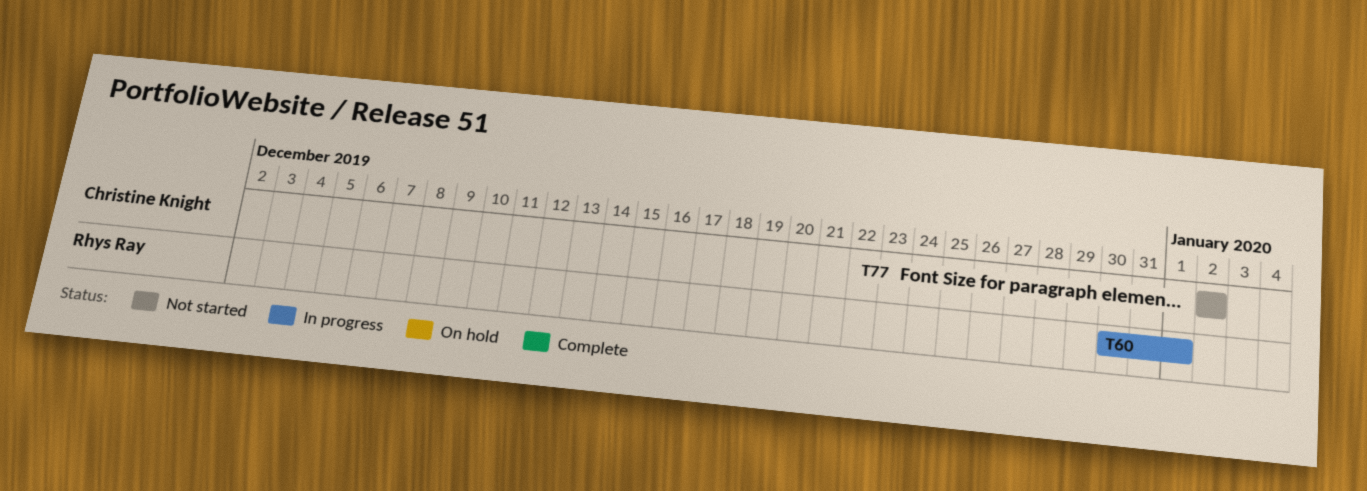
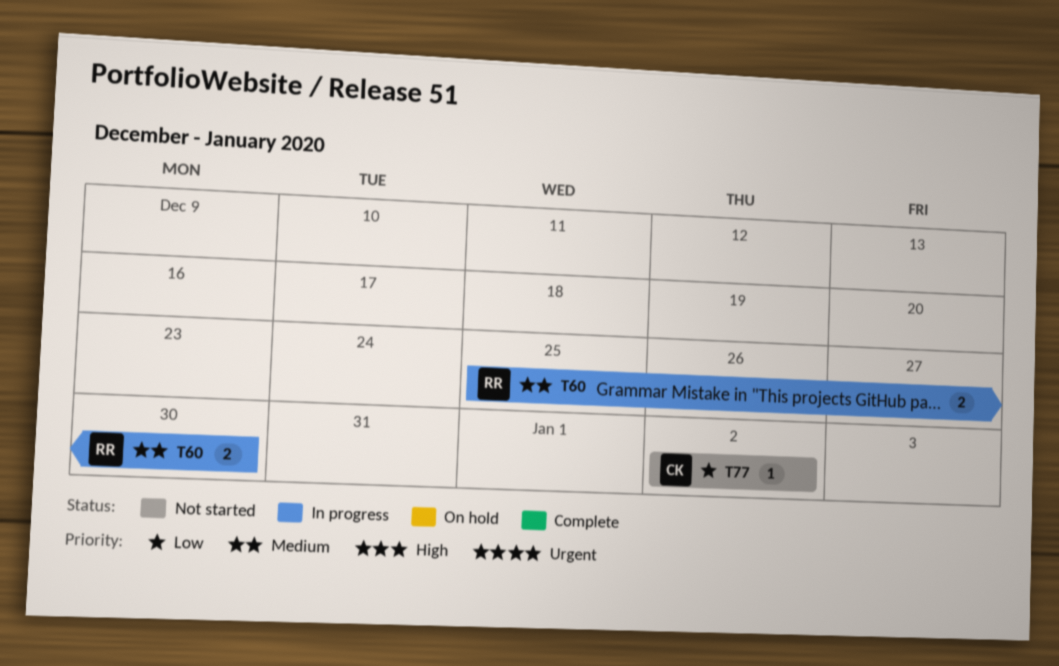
T60, start: Dec 30 -> Dec 25
T60, due: Jan 1 -> Dec 30

